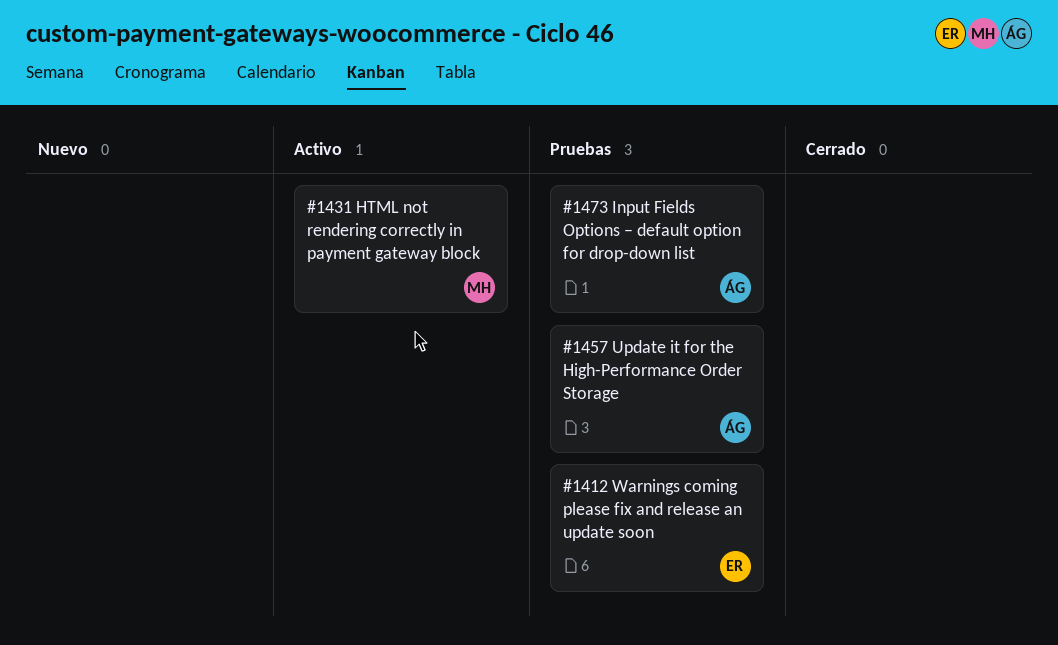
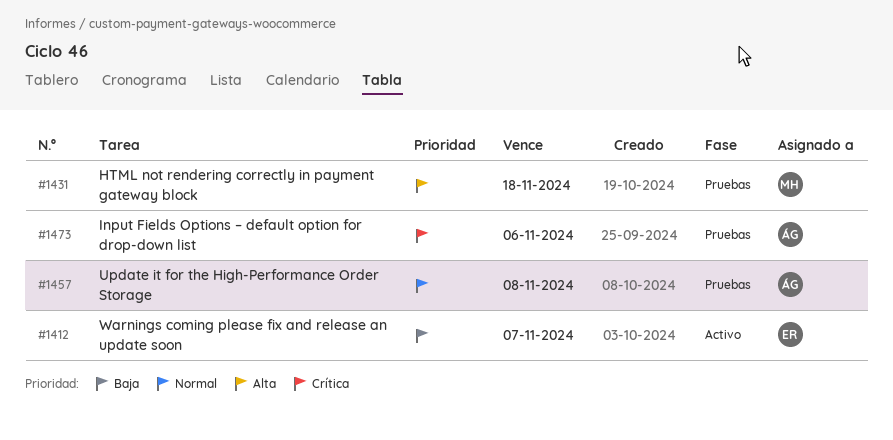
#1412, status: Pruebas -> Activo
#1431, status: Activo -> Pruebas

